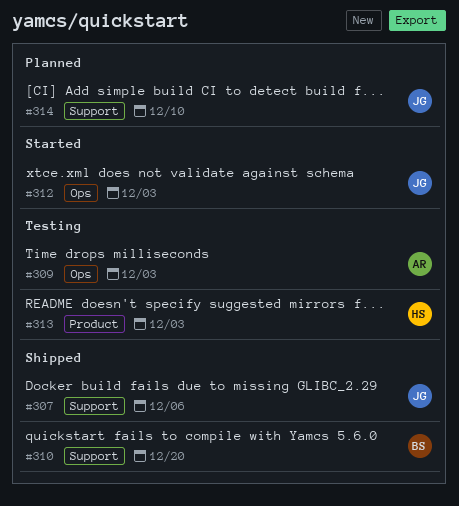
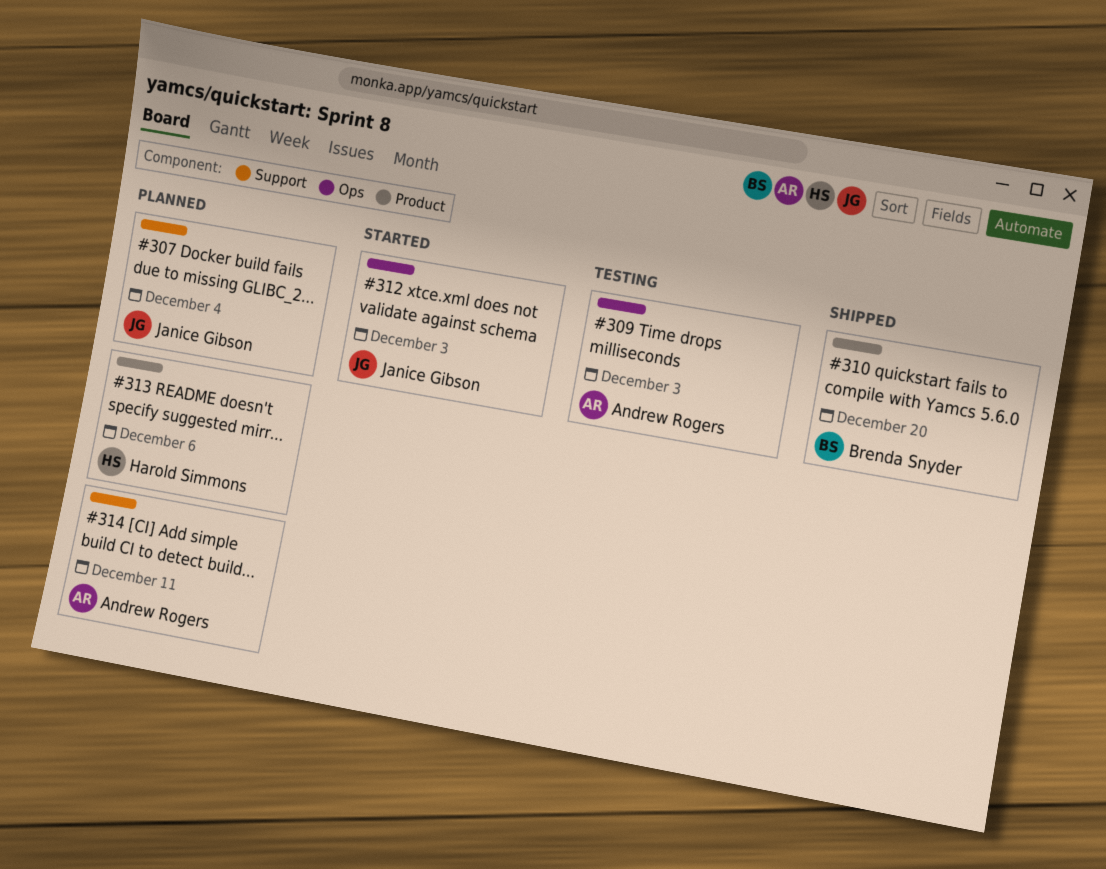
#307, status: Shipped -> Planned
#307, due: Dec 6 -> Dec 4
#310, label: Support -> Product
#313, status: Testing -> Planned
#313, due: Dec 3 -> Dec 6
#314, owner: Janice Gibson -> Andrew Rogers
#314, due: Dec 10 -> Dec 11

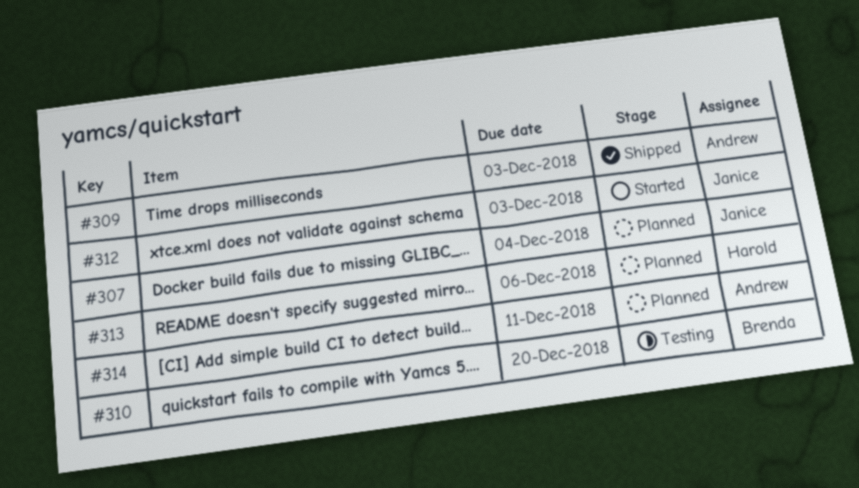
#309, status: Testing -> Shipped
#310, status: Shipped -> Testing

